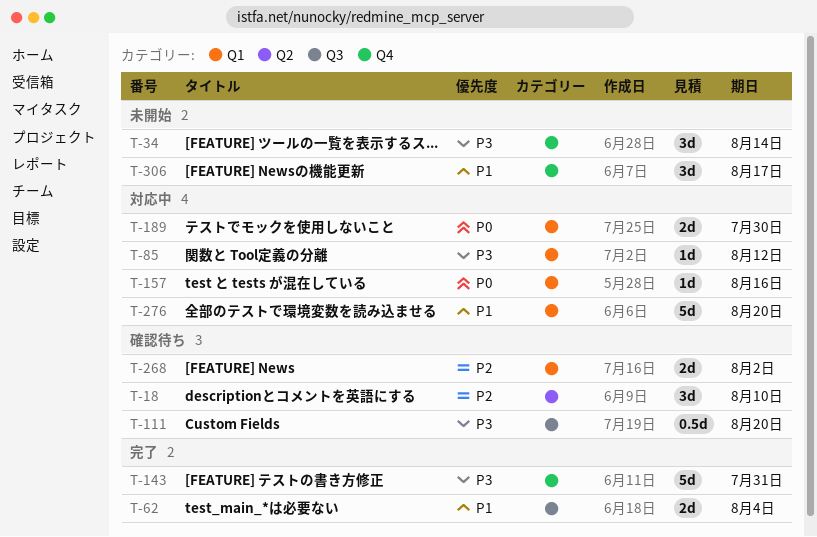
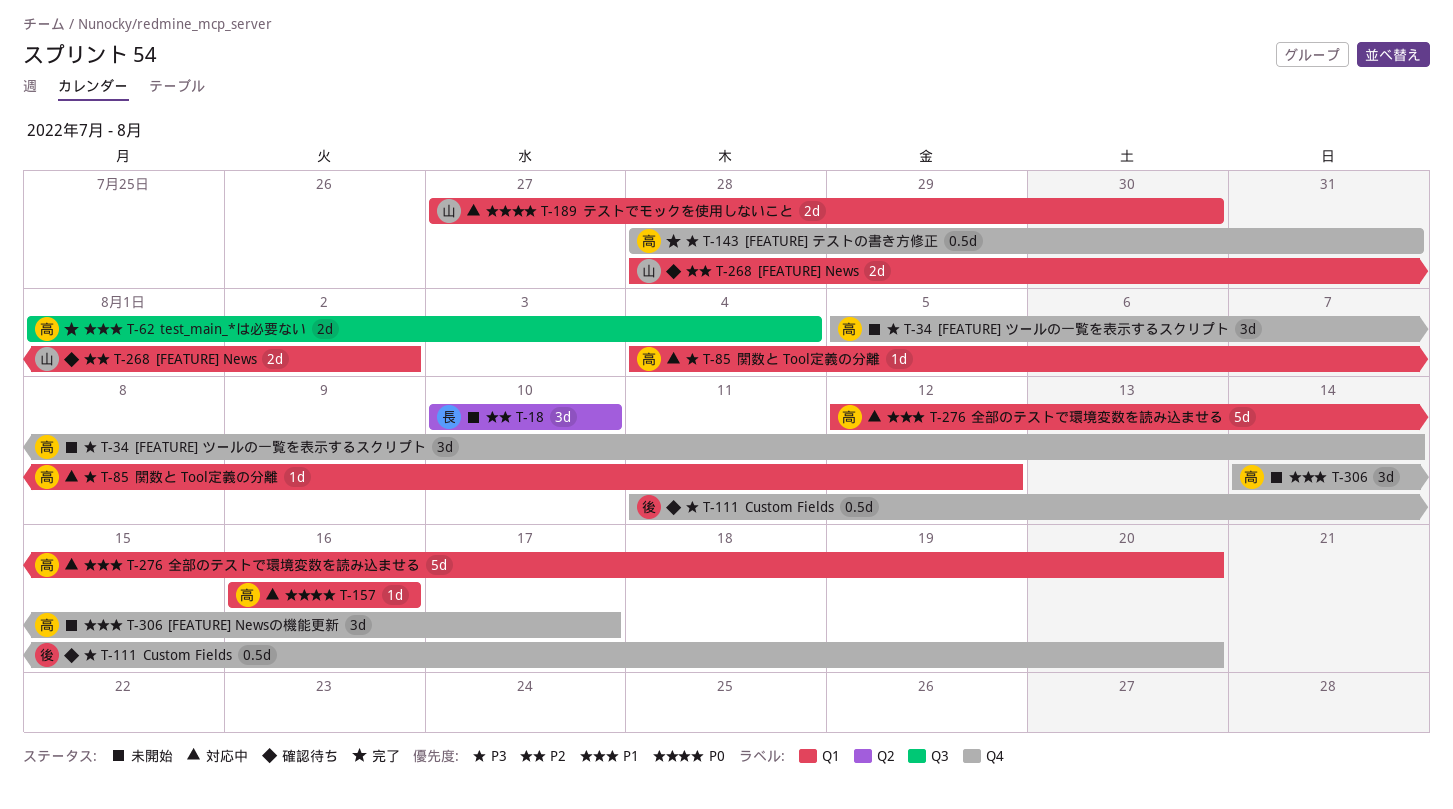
T-18, status: 確認待ち -> 未開始
T-111, label: Q3 -> Q4
T-143, estimate: 5d -> 0.5d

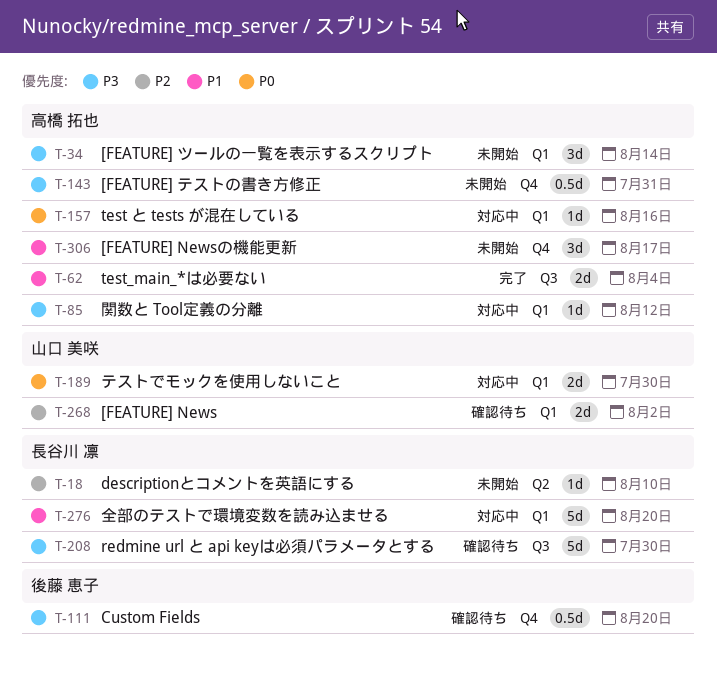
T-18, estimate: 3d -> 1d
T-34, label: Q4 -> Q1
T-143, status: 完了 -> 未開始
T-208: none -> present
T-276, owner: 高橋 拓也 -> 長谷川 凛

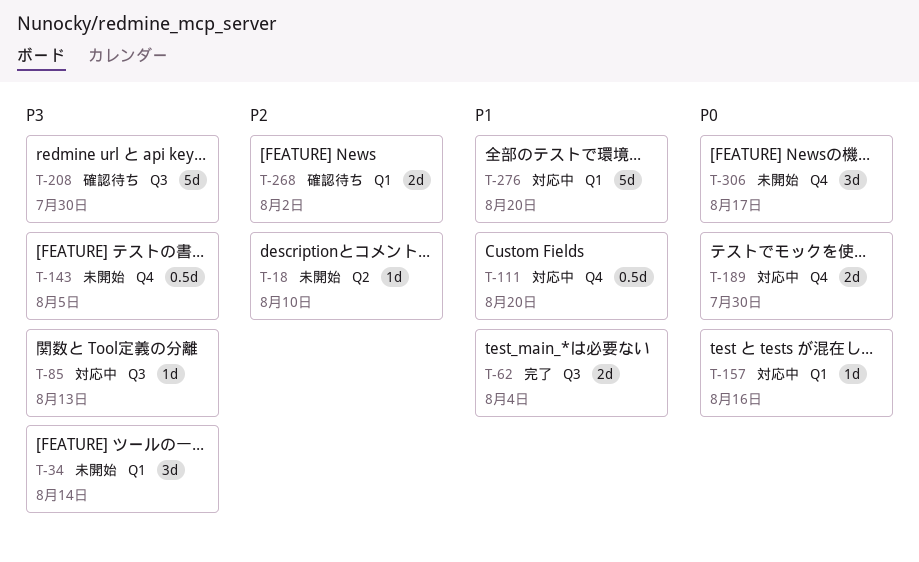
T-85, label: Q1 -> Q3
T-85, due: Aug 12 -> Aug 13
T-111, status: 確認待ち -> 対応中
T-111, priority: P3 -> P1
T-143, due: Jul 31 -> Aug 5
T-189, label: Q1 -> Q4
T-306, priority: P1 -> P0

